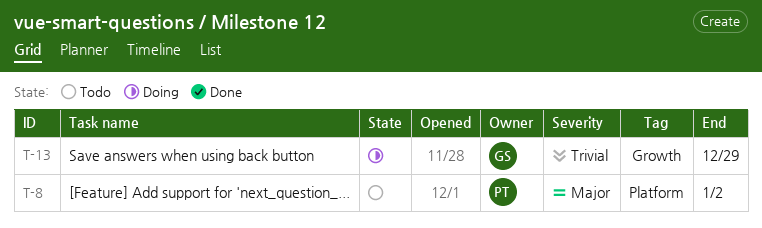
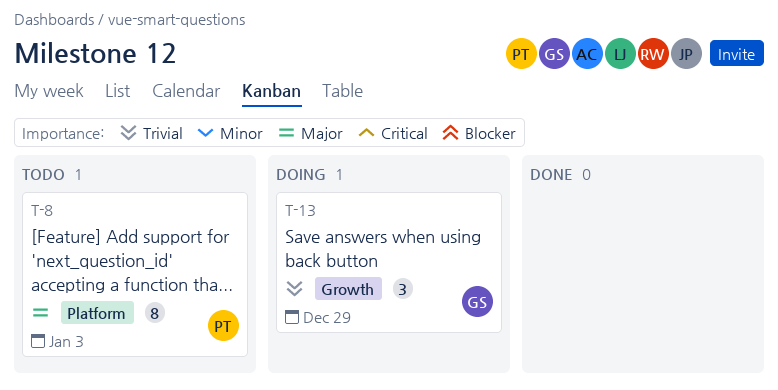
T-8, due: Jan 2 -> Jan 3

